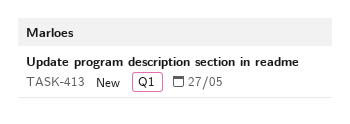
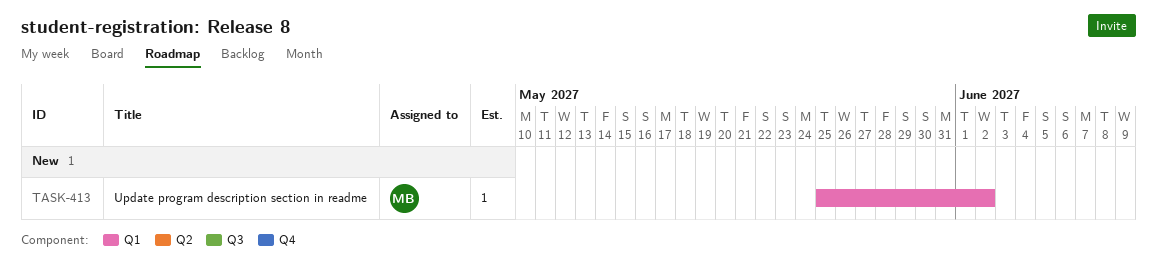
TASK-413, due: May 27 -> Jun 2

